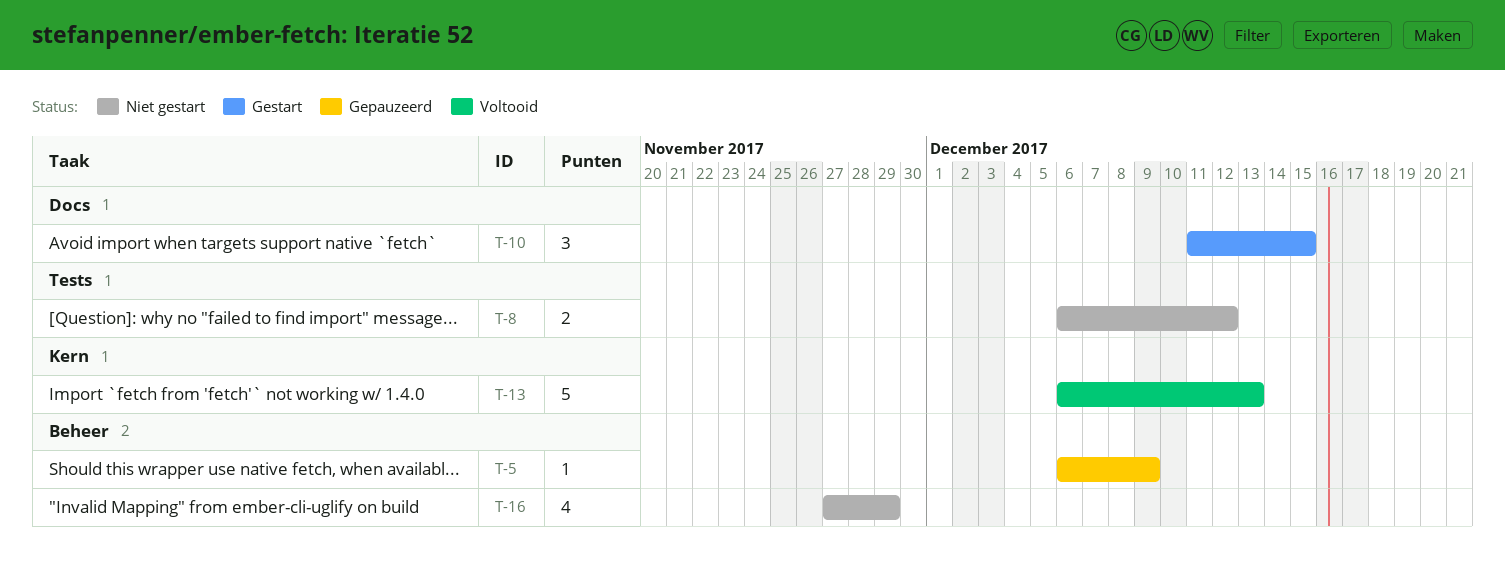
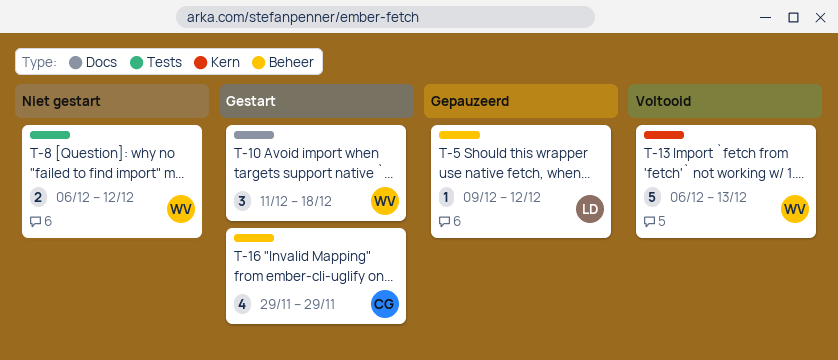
T-5, start: Dec 6 -> Dec 9
T-5, due: Dec 9 -> Dec 12
T-10, due: Dec 15 -> Dec 18
T-16, status: Niet gestart -> Gestart
T-16, start: Nov 27 -> Nov 29

